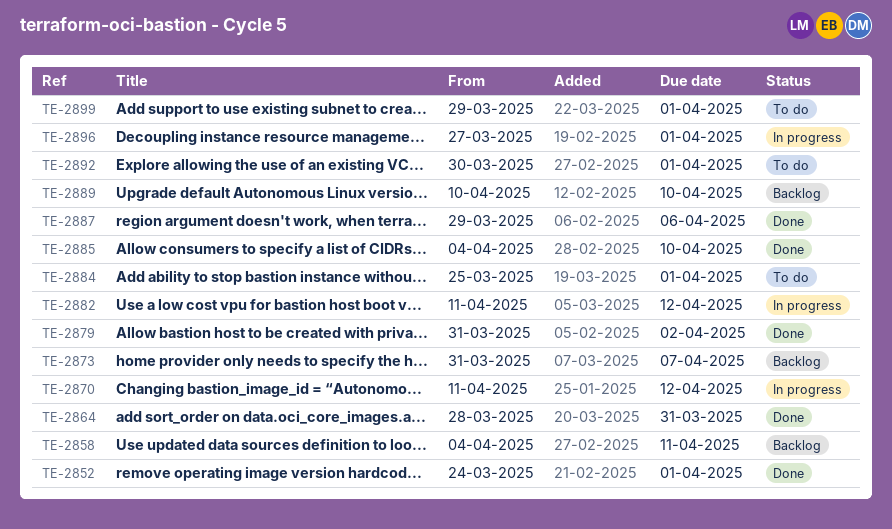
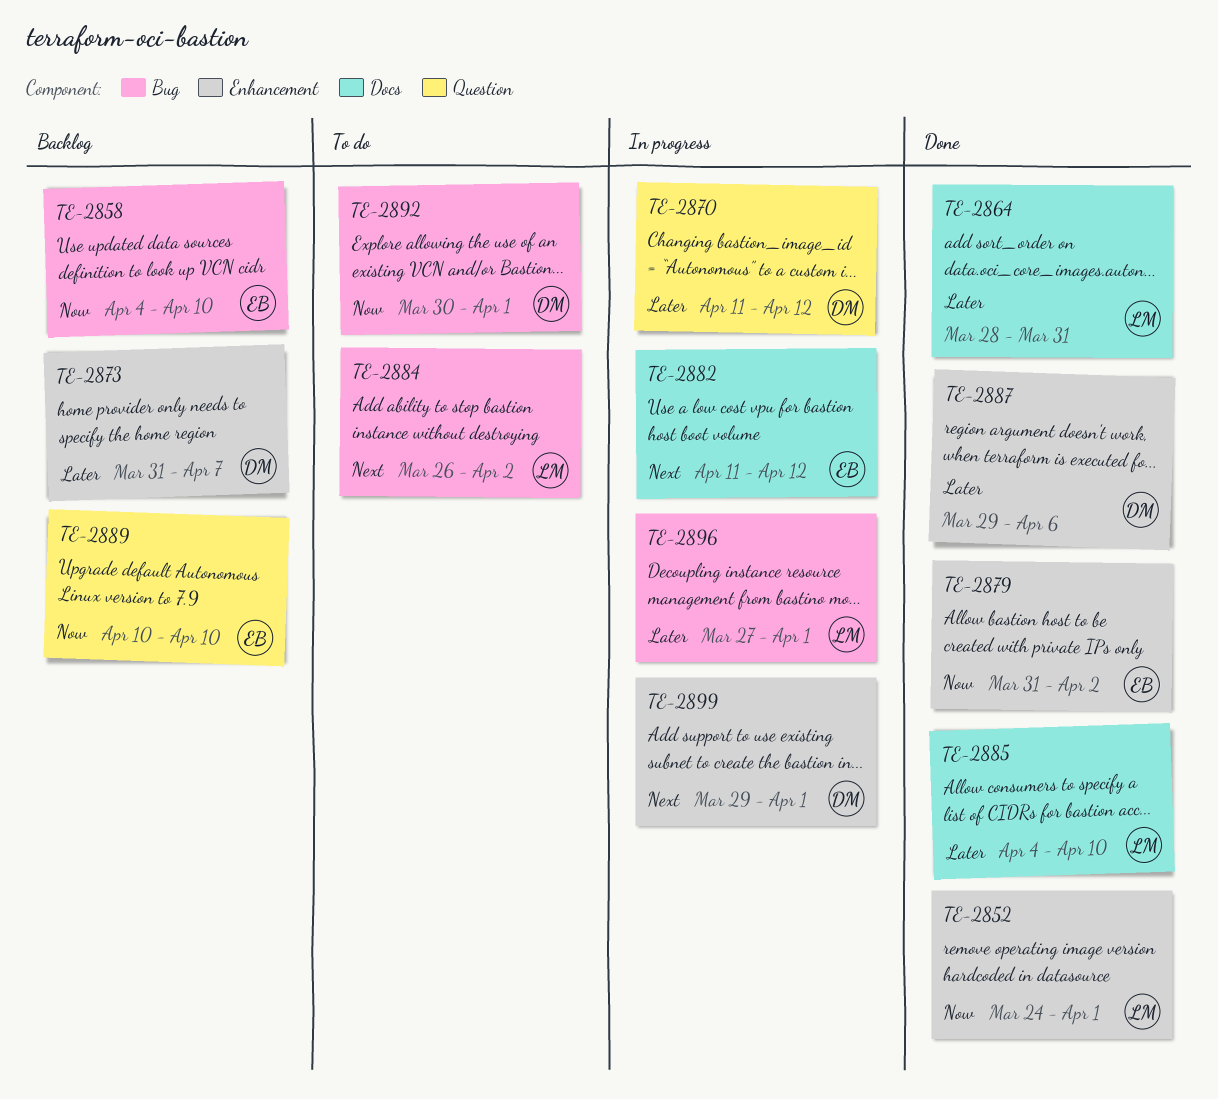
TE-2858, due: Apr 11 -> Apr 10
TE-2884, start: Mar 25 -> Mar 26
TE-2884, due: Apr 1 -> Apr 2
TE-2899, status: To do -> In progress

